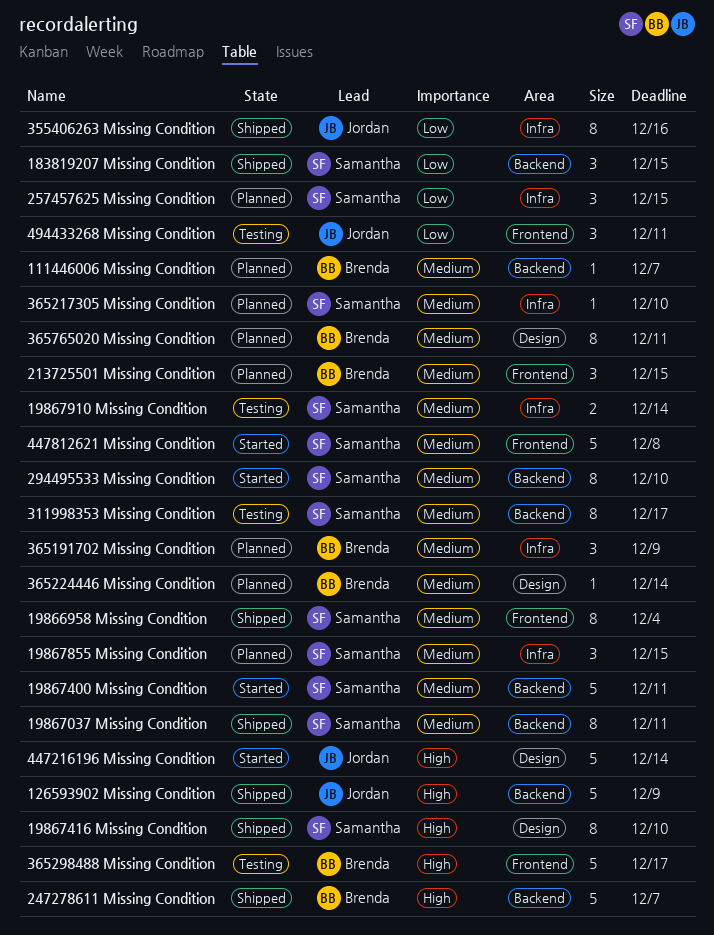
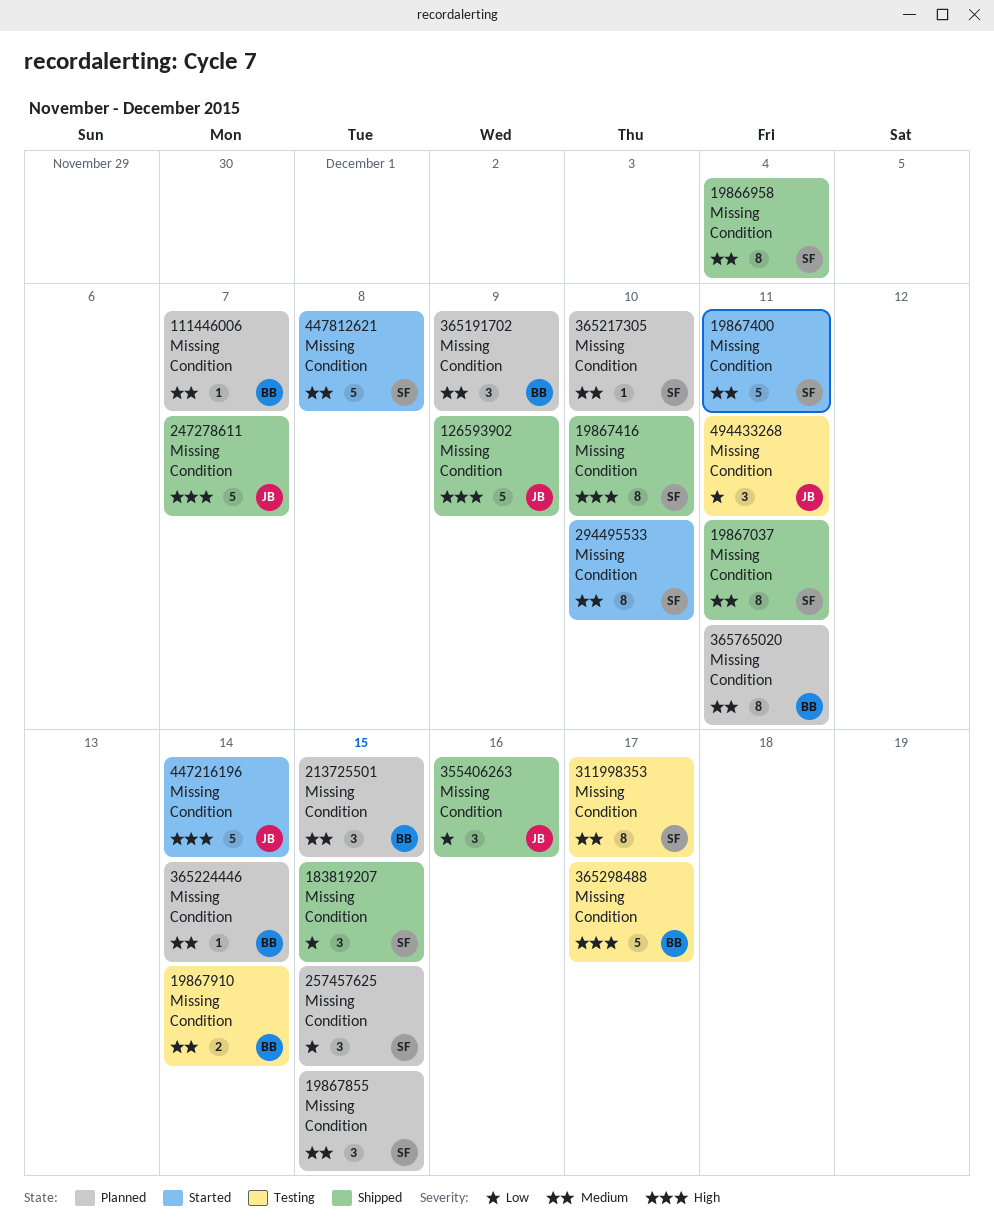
19867910 Missing Condition, owner: Samantha -> Brenda
247278611 Missing Condition, owner: Brenda -> Jordan
355406263 Missing Condition, estimate: 8 -> 3

